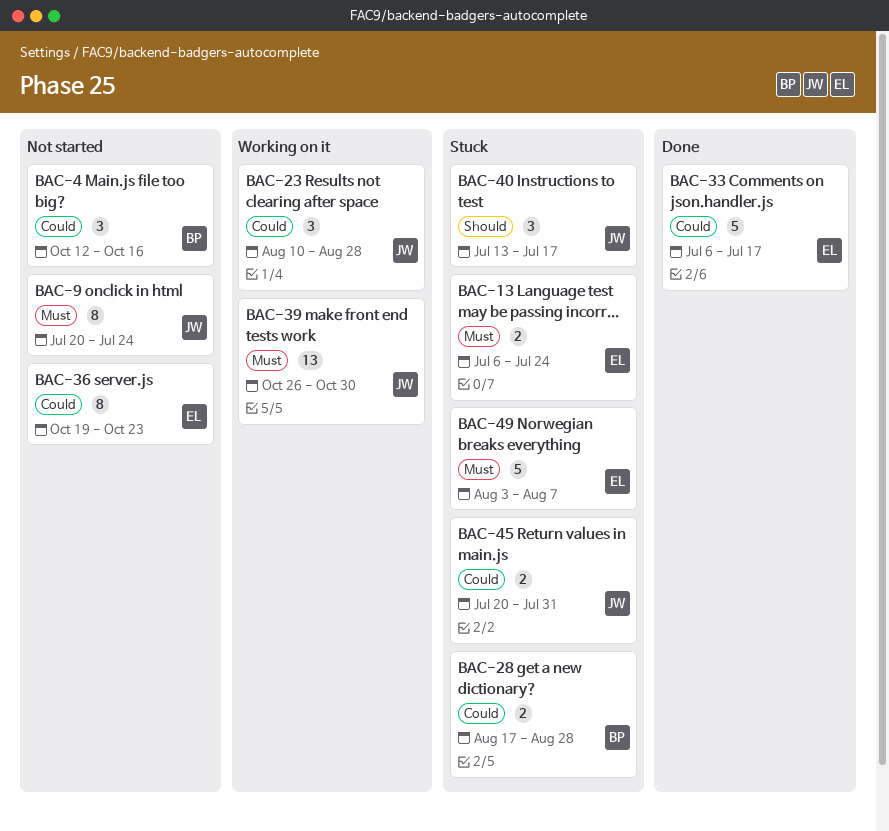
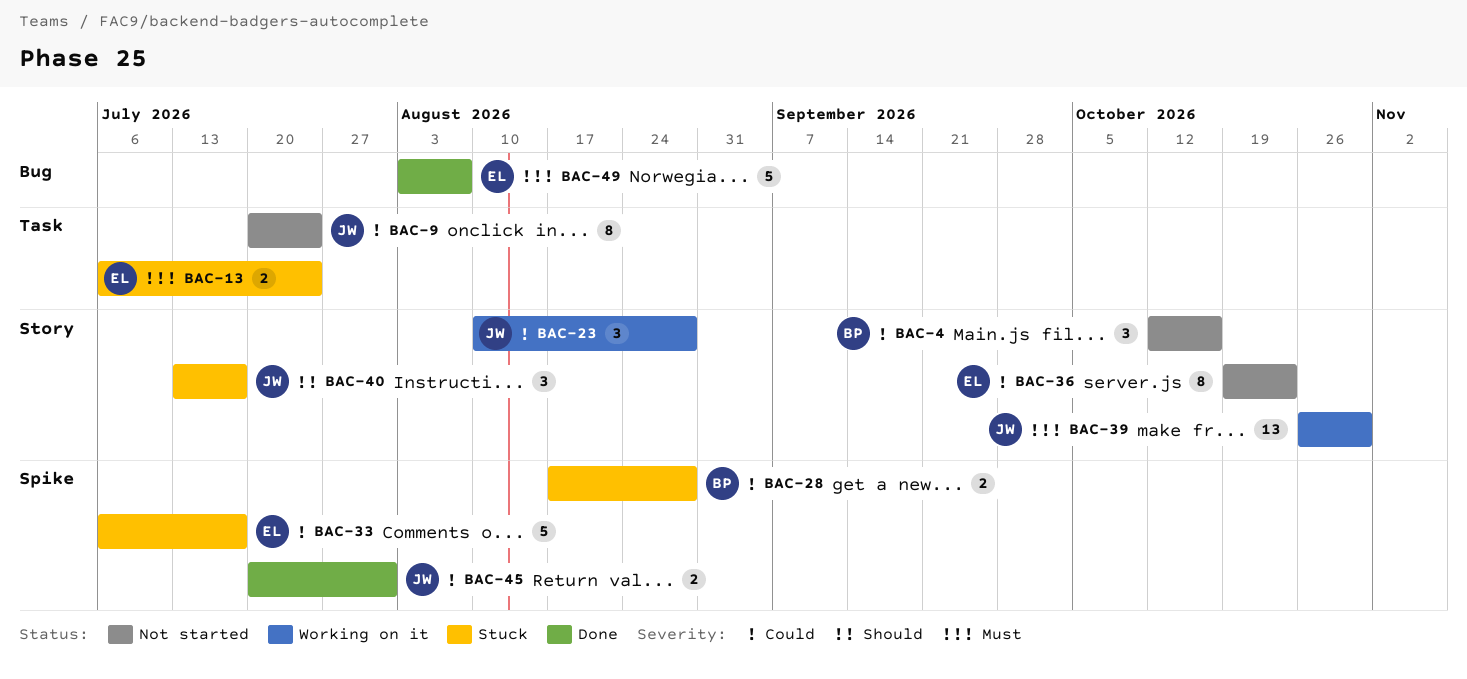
BAC-9, priority: Must -> Could
BAC-33, status: Done -> Stuck
BAC-45, status: Stuck -> Done
BAC-49, status: Stuck -> Done

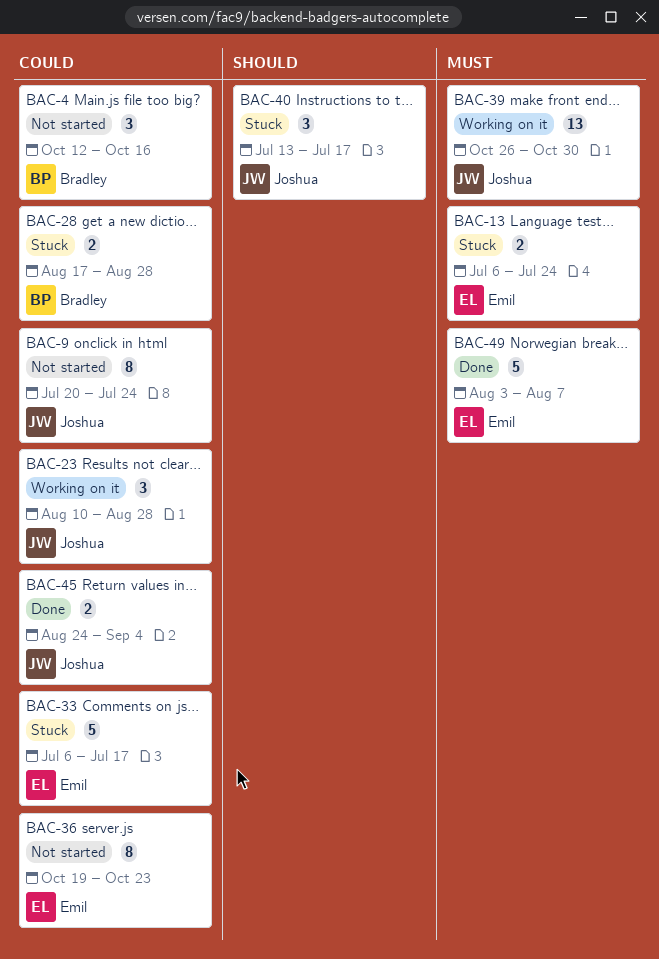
BAC-45, start: Jul 20 -> Aug 24
BAC-45, due: Jul 31 -> Sep 4

